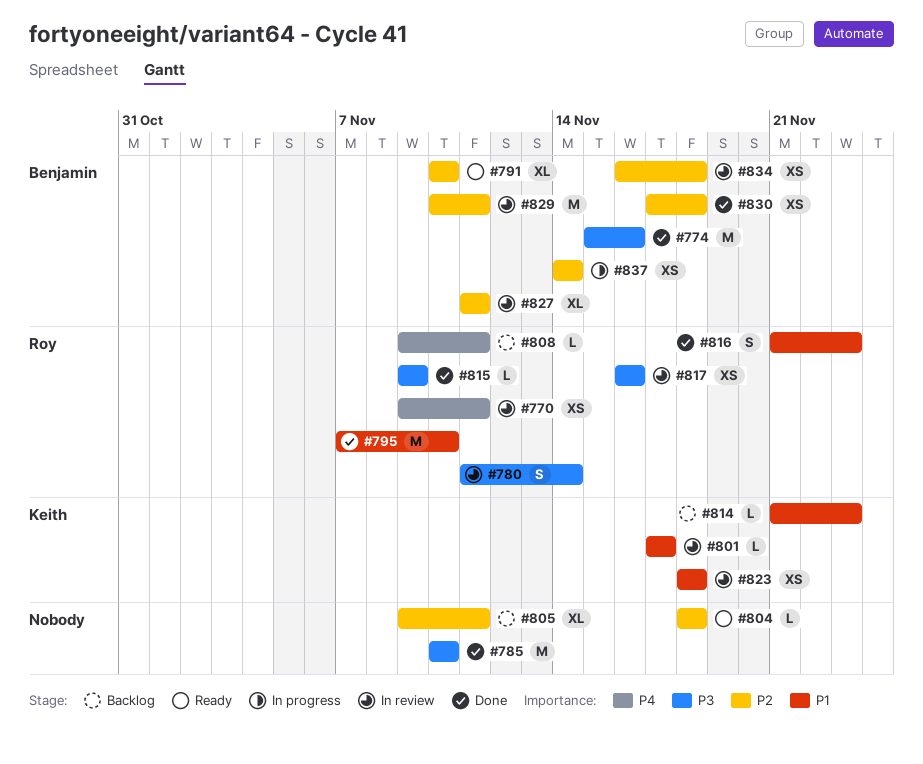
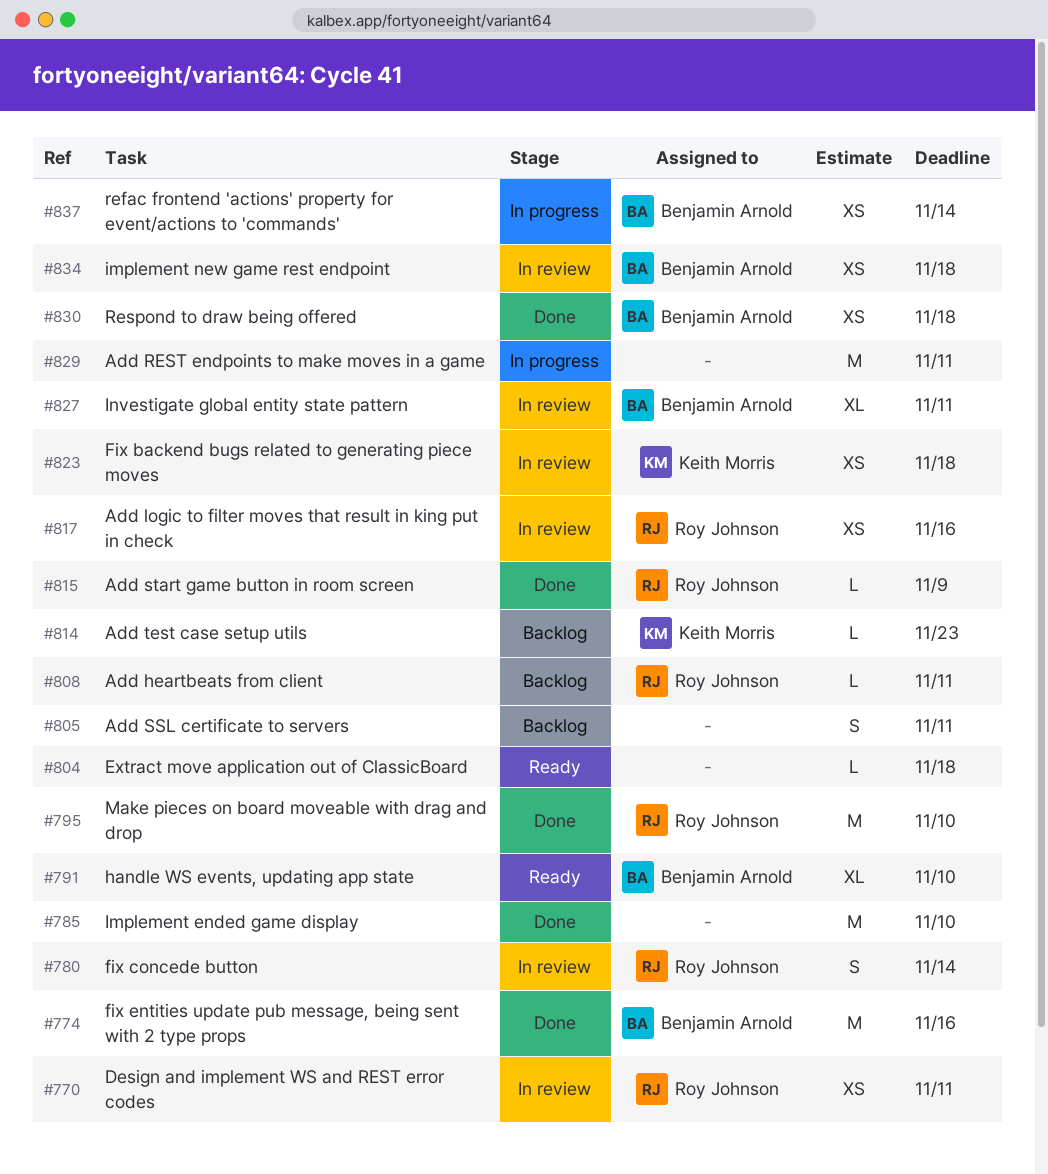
#801: present -> none
#805, estimate: XL -> S
#816: present -> none
#829, status: In review -> In progress
#829, owner: Benjamin Arnold -> none

